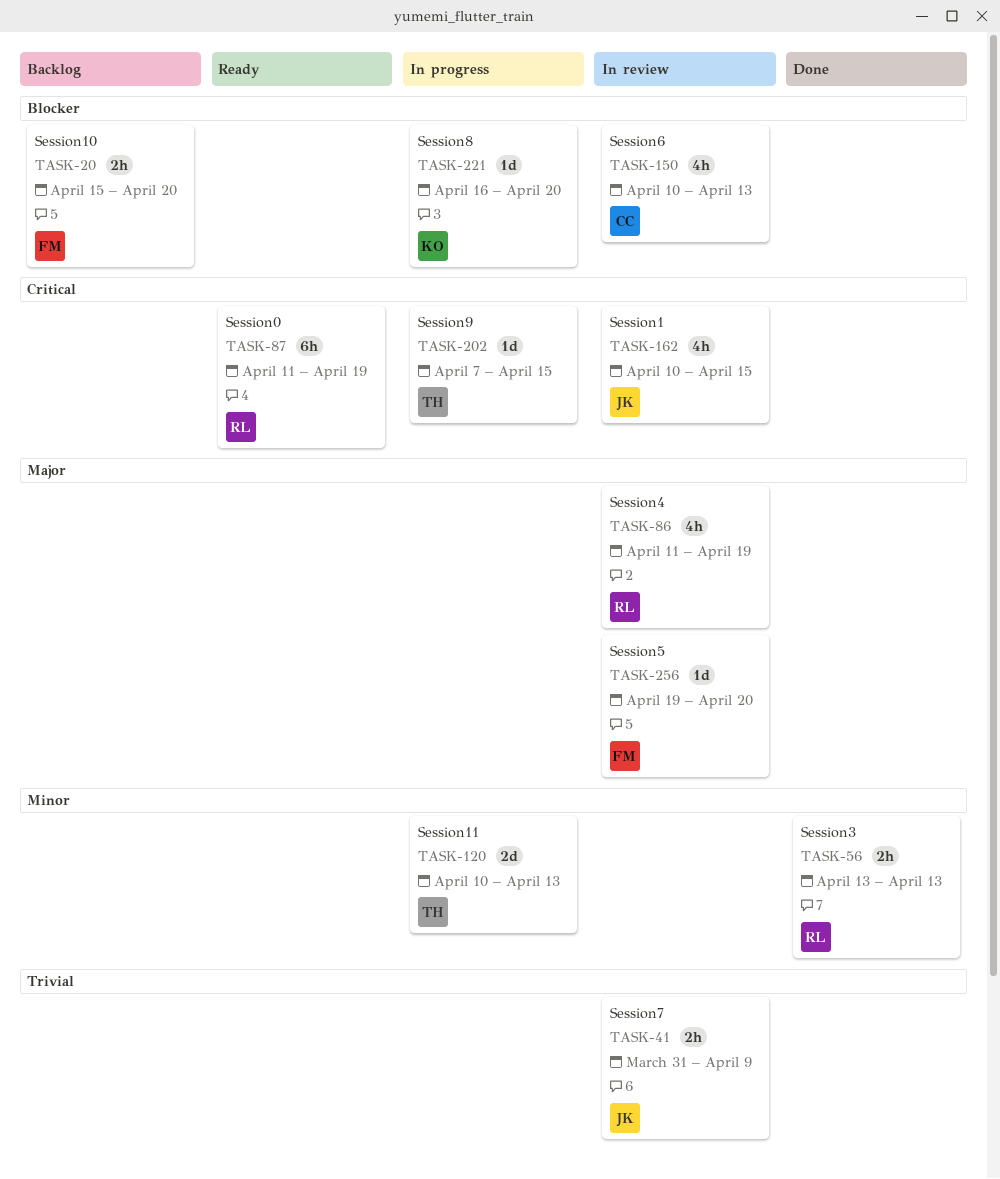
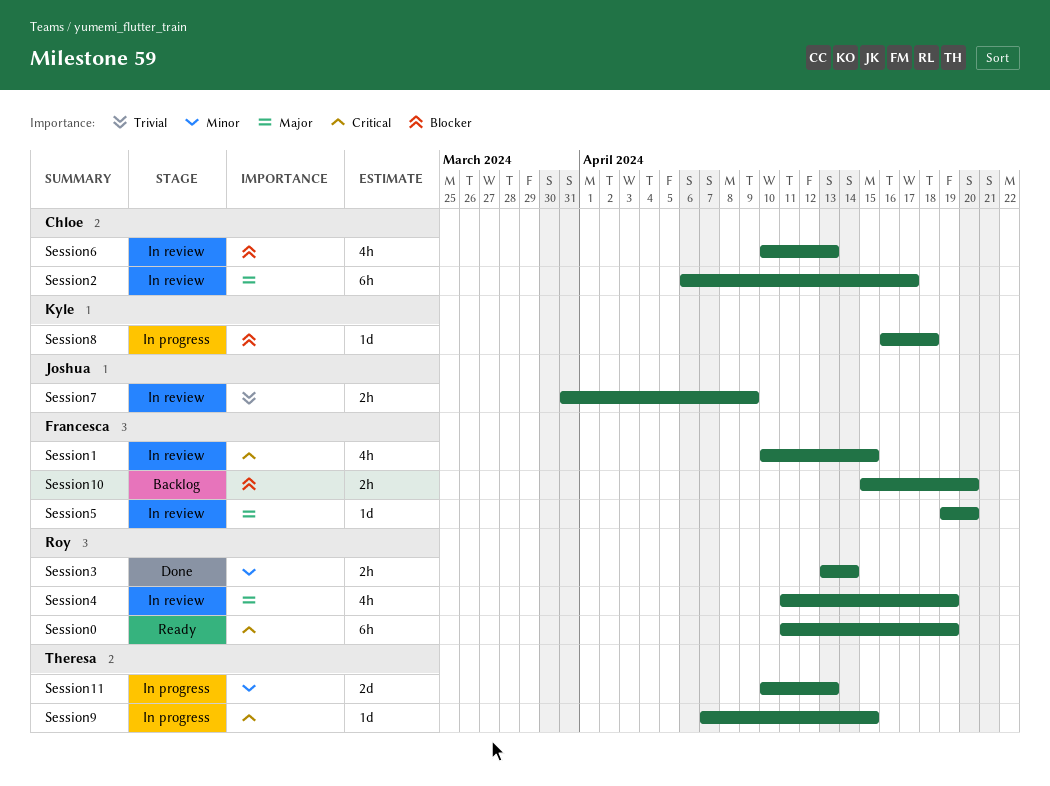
Session1, owner: Joshua -> Francesca
Session2: none -> present
Session3, due: Apr 13 -> Apr 14
Session8, due: Apr 20 -> Apr 18

